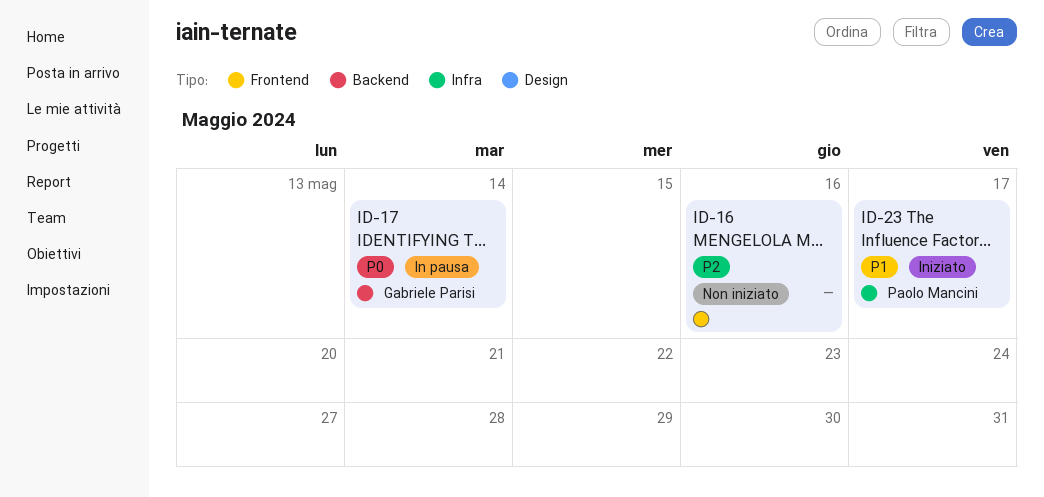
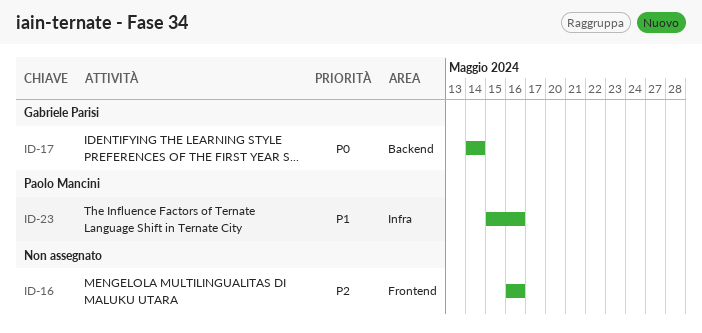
ID-23, due: May 17 -> May 16

